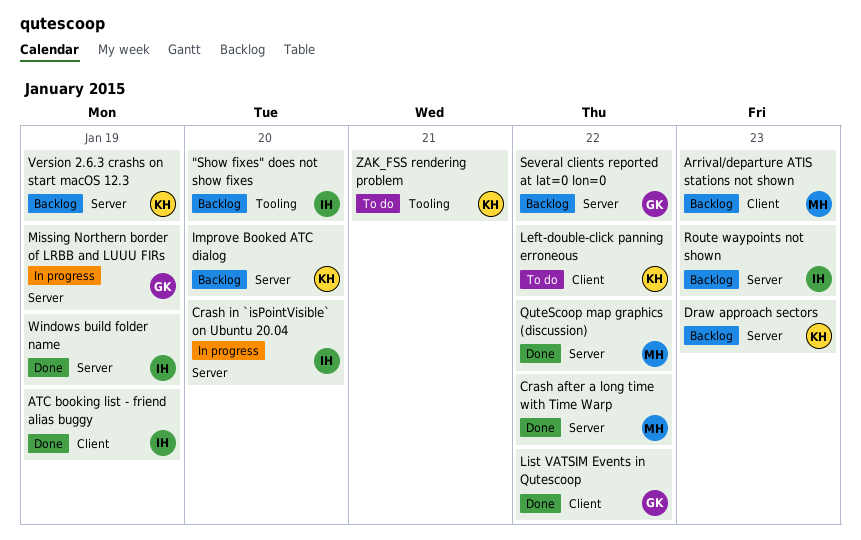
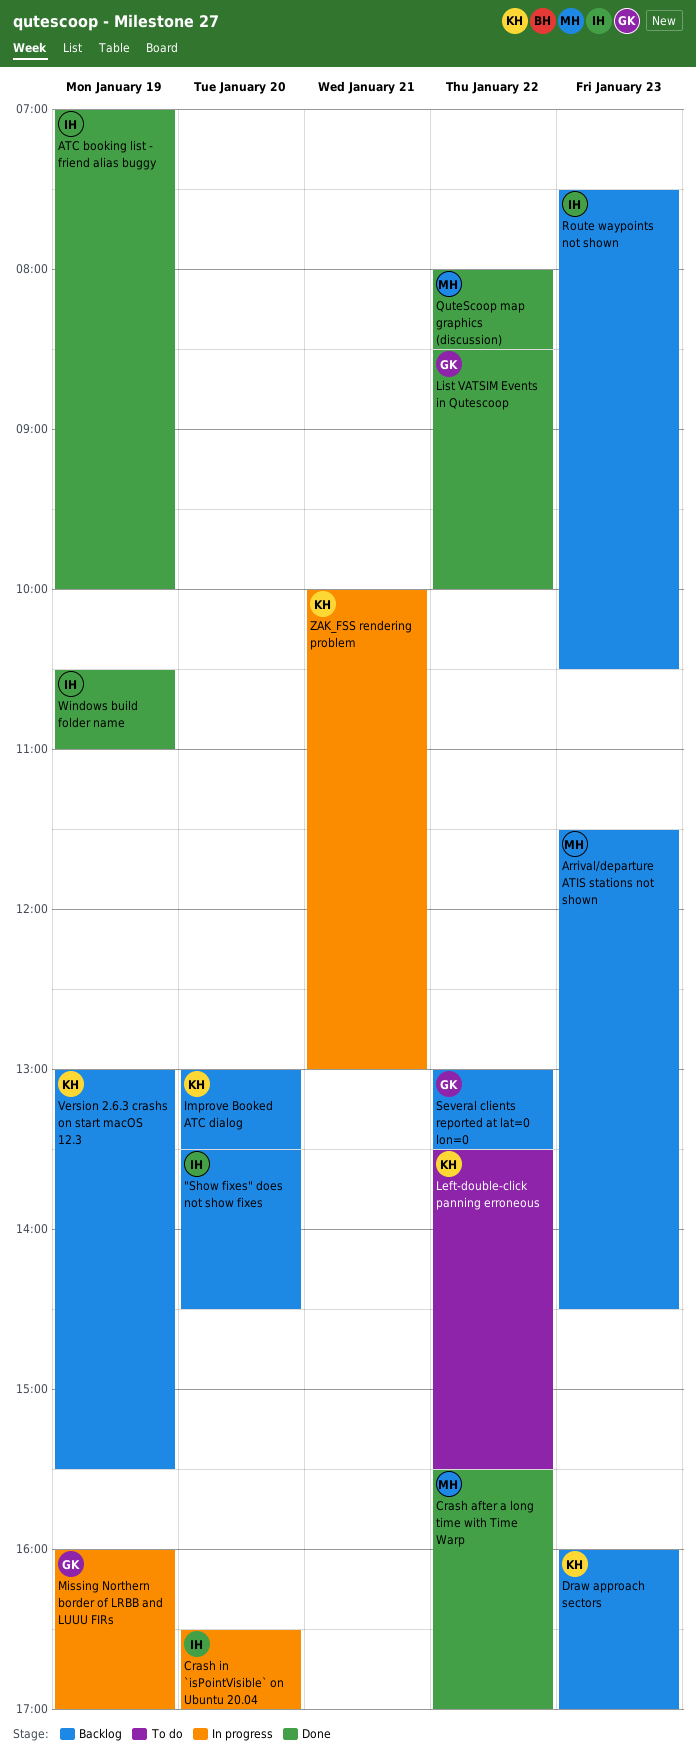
ZAK_FSS rendering problem, status: To do -> In progress

